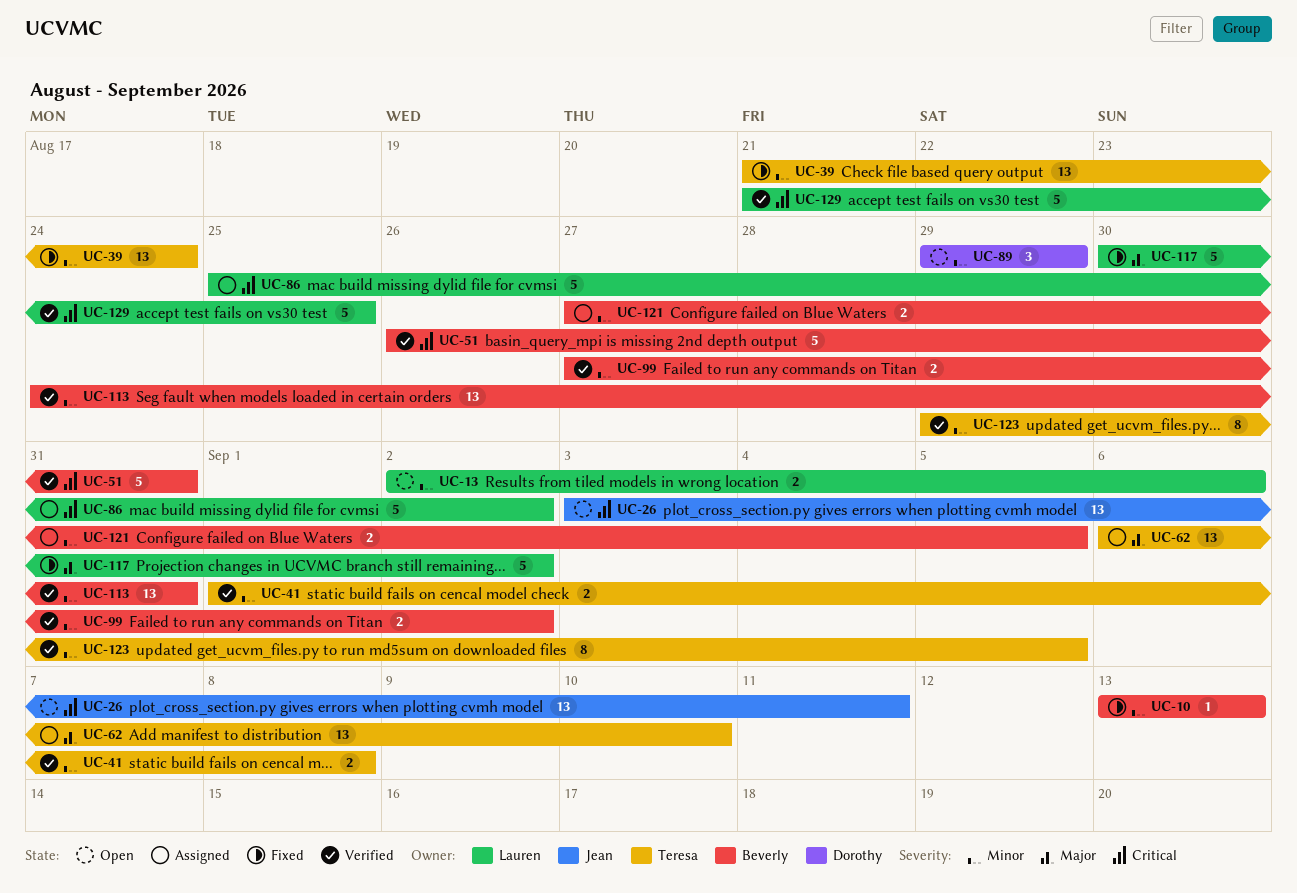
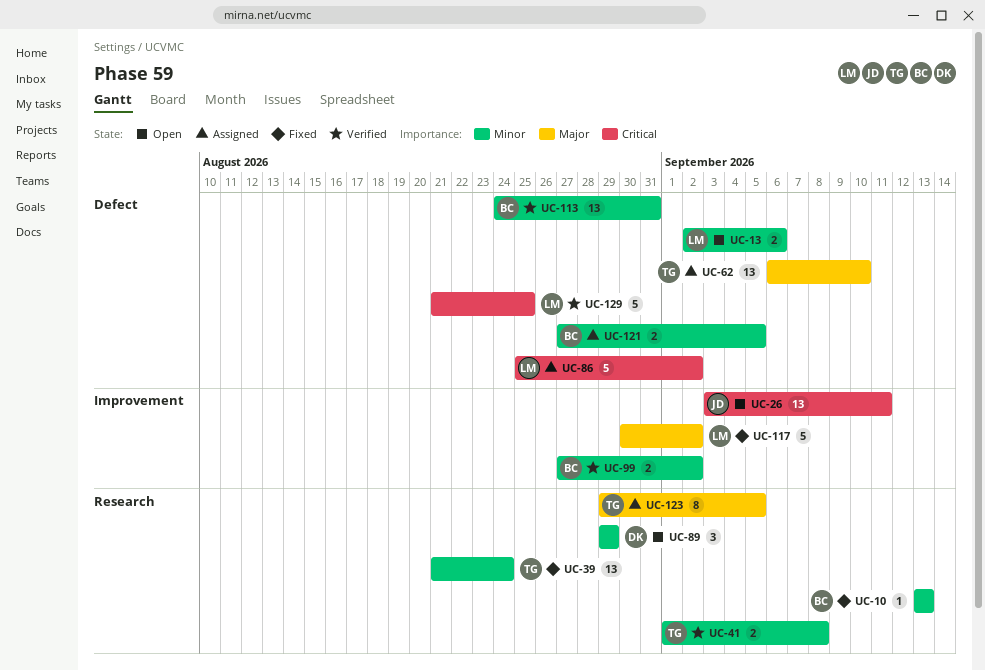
UC-51: present -> none
UC-123, status: Verified -> Assigned
UC-123, priority: Minor -> Major

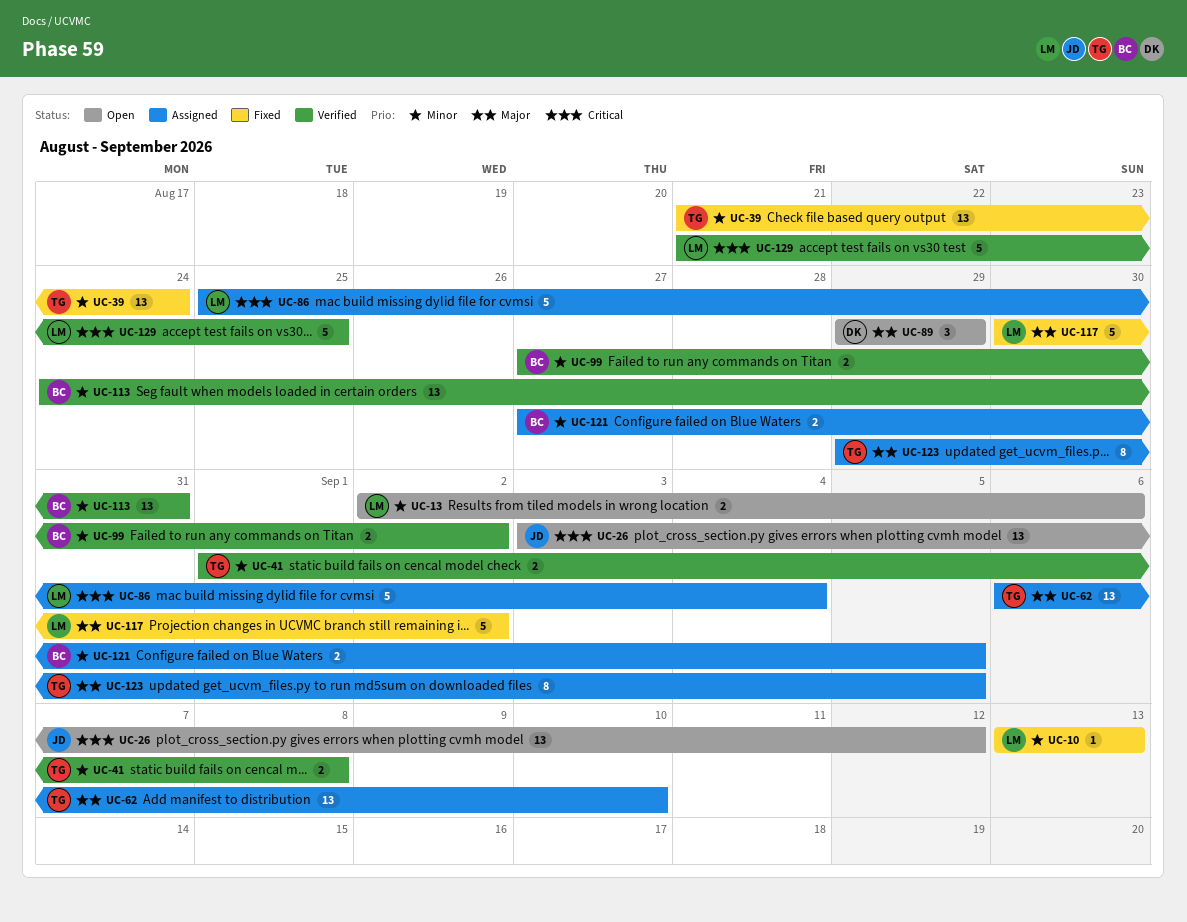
UC-10, owner: BC -> LM
UC-26, due: Sep 11 -> Sep 12
UC-86, due: Sep 2 -> Sep 4
UC-89, priority: Minor -> Major

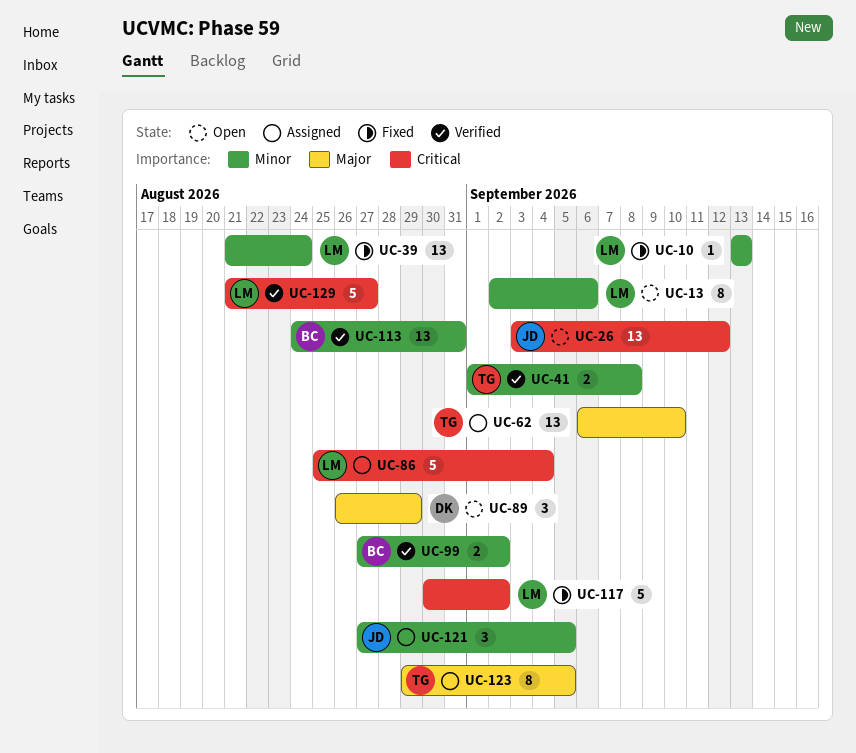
UC-13, estimate: 2 -> 8
UC-39, owner: TG -> LM
UC-89, start: Aug 29 -> Aug 26
UC-117, priority: Major -> Critical
UC-121, owner: BC -> JD
UC-121, estimate: 2 -> 3
UC-129, due: Aug 25 -> Aug 27

